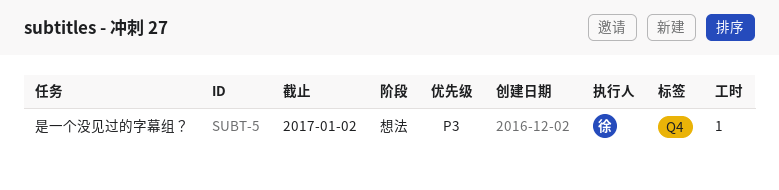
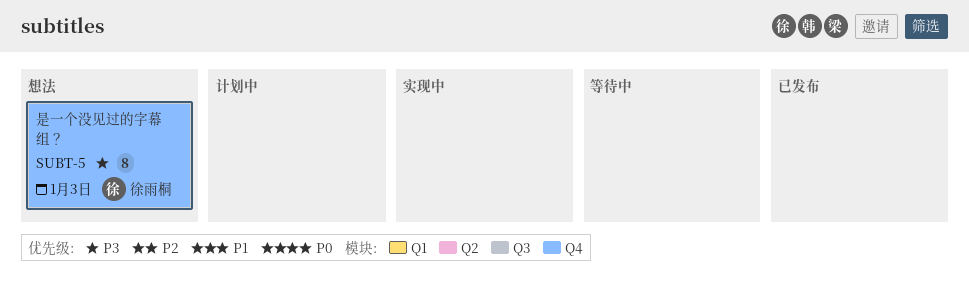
SUBT-5, estimate: 1 -> 8
SUBT-5, due: Jan 2 -> Jan 3

